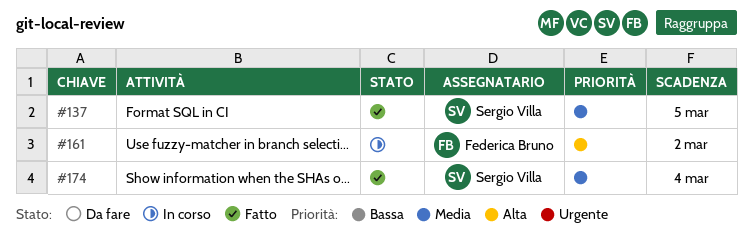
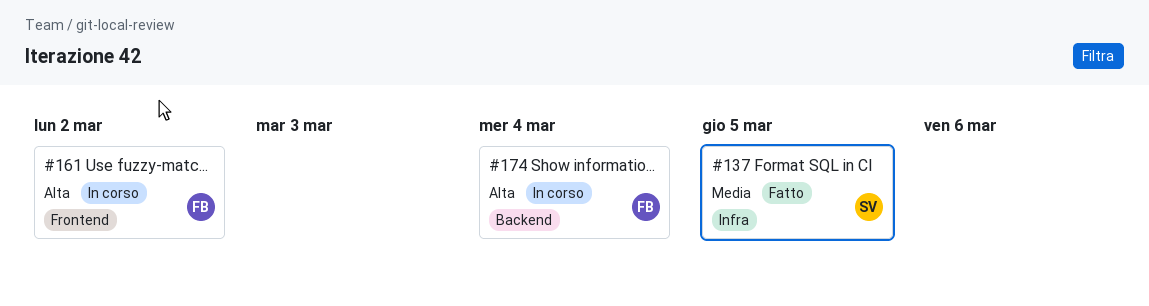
#174, status: Fatto -> In corso
#174, owner: Sergio Villa -> Federica Bruno
#174, priority: Media -> Alta

